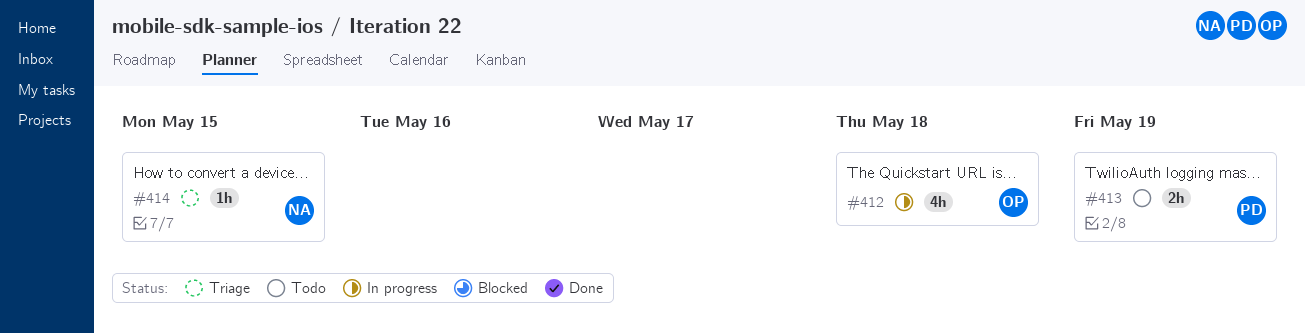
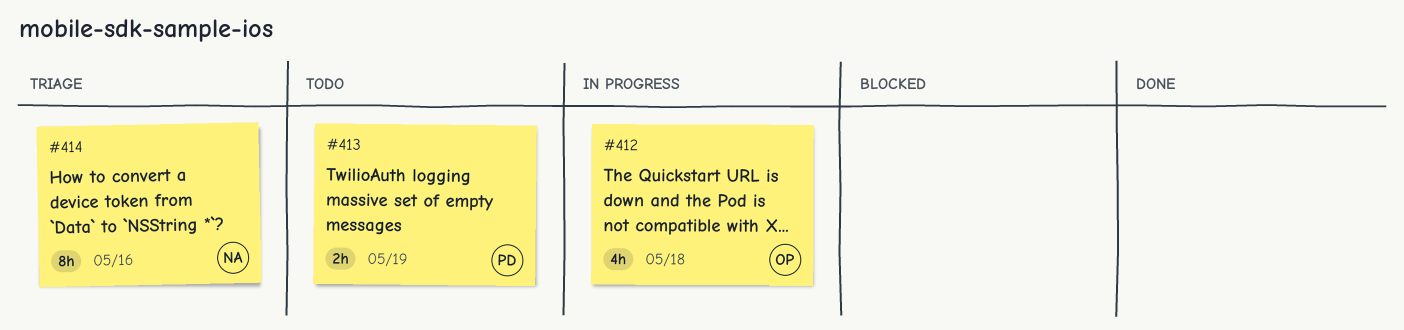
#414, estimate: 1h -> 8h
#414, due: May 15 -> May 16

